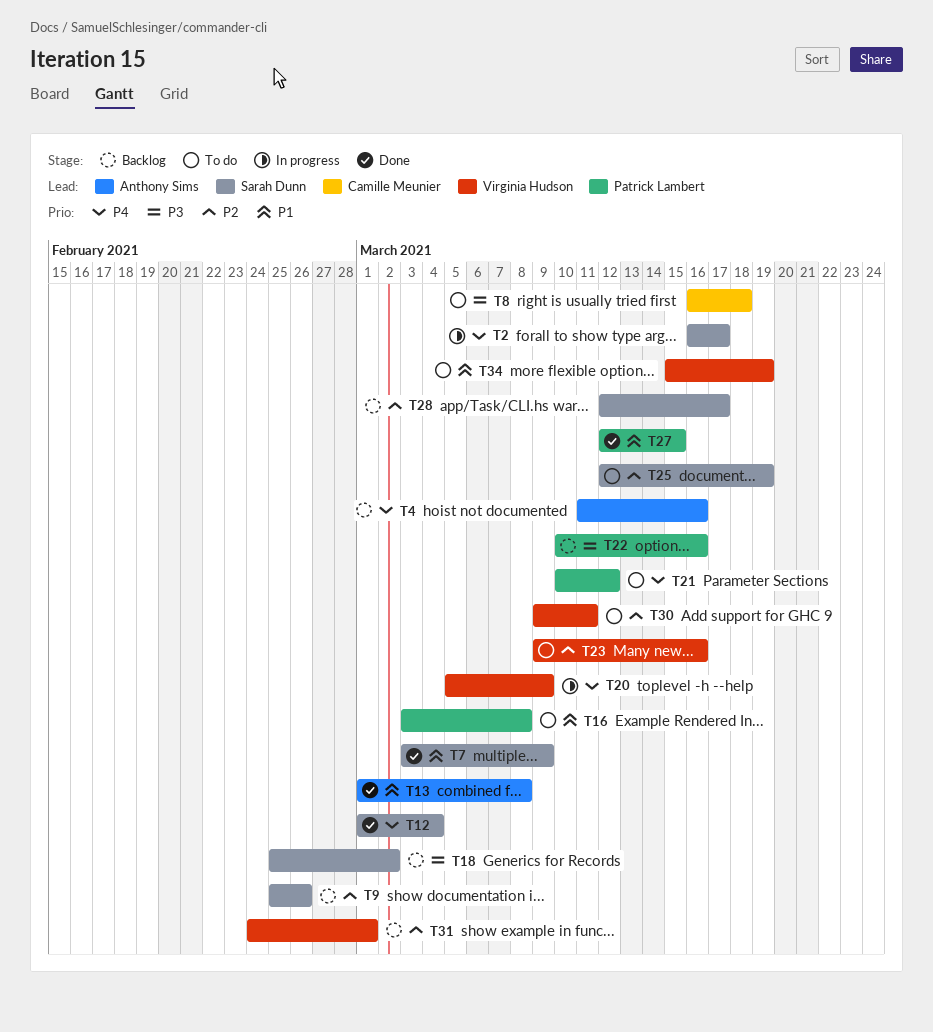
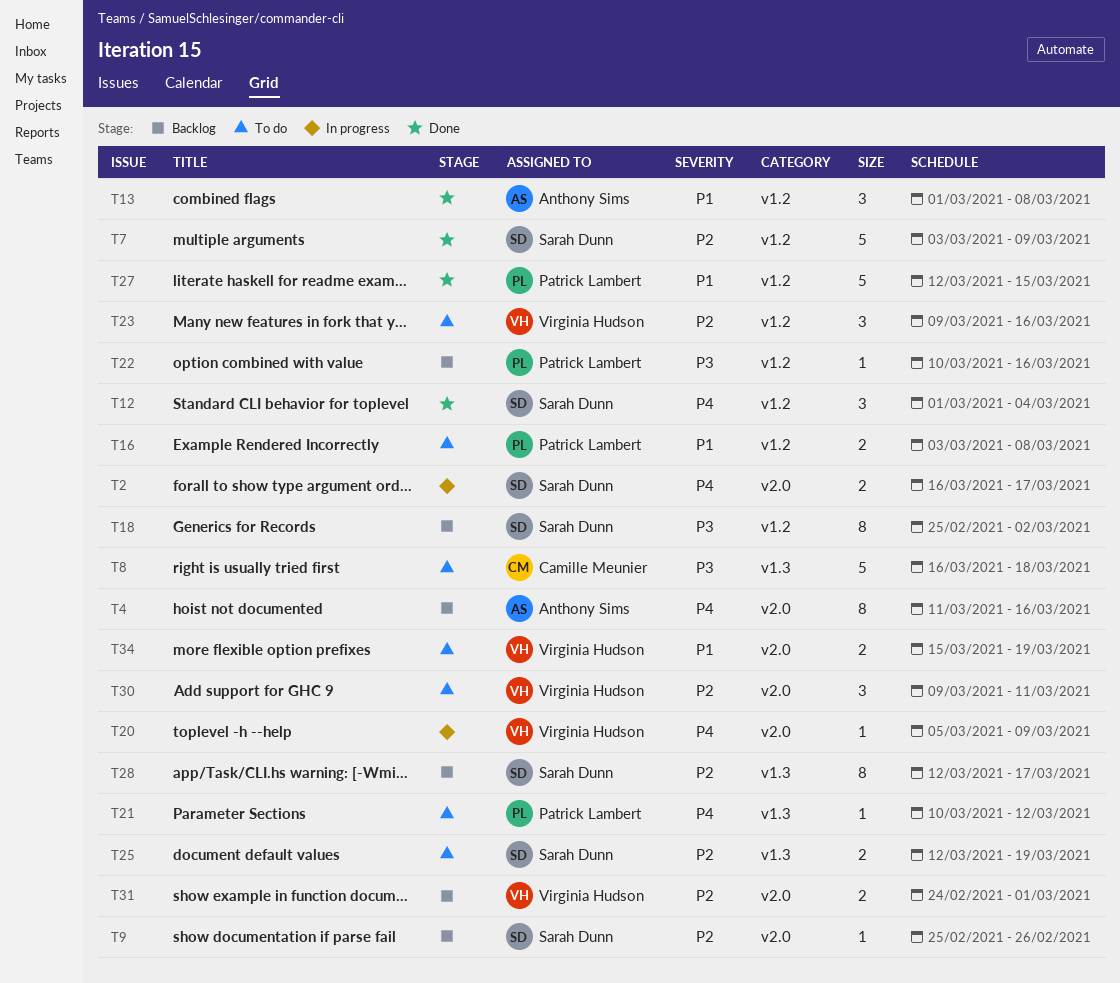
T7, priority: P1 -> P2

